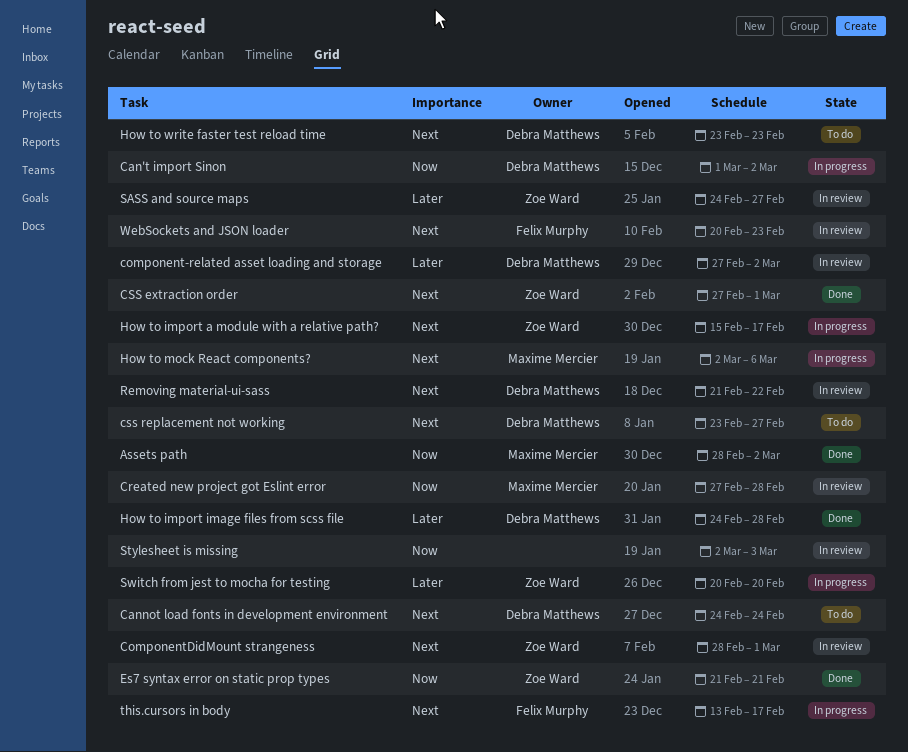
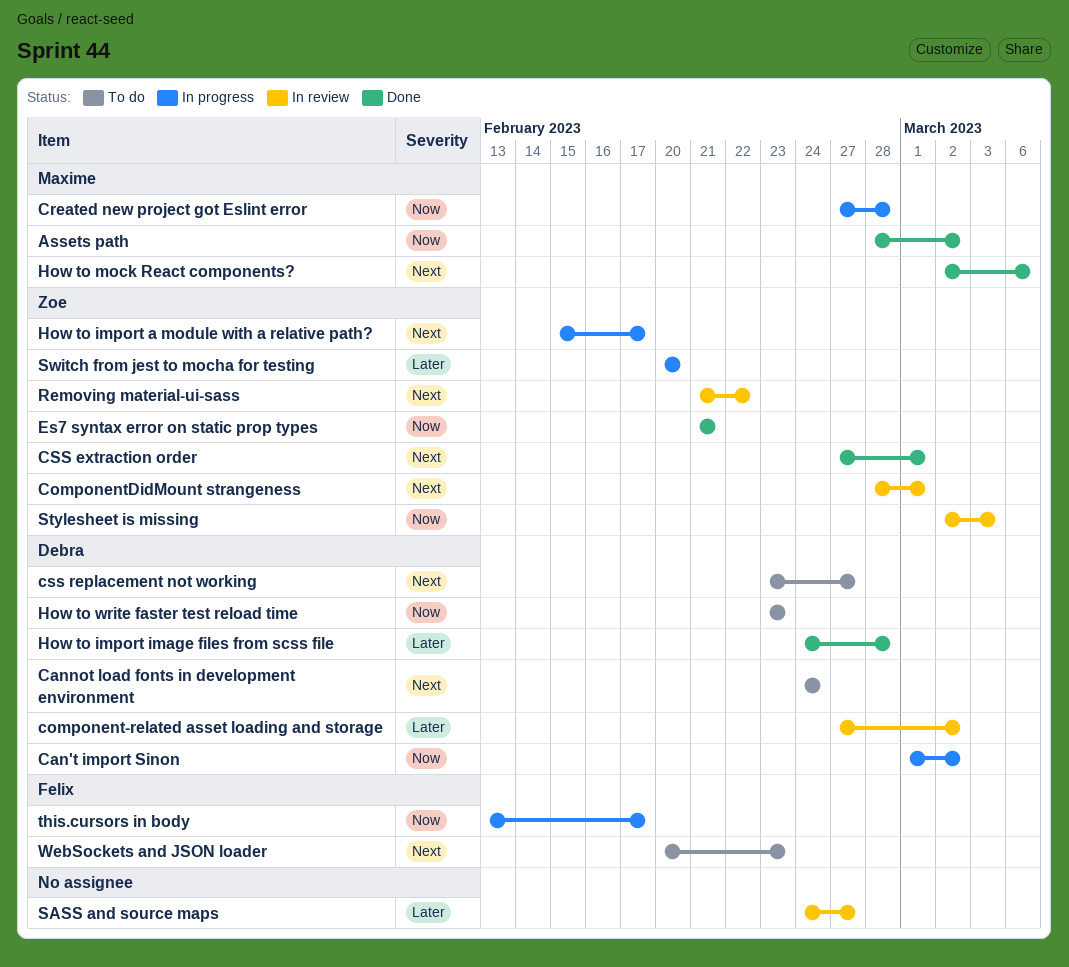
Created new project got Eslint error, status: In review -> In progress
How to mock React components?, status: In progress -> Done
How to write faster test reload time, priority: Next -> Now
Removing material-ui-sass, owner: Debra Matthews -> Zoe Ward
SASS and source maps, owner: Zoe Ward -> none
Stylesheet is missing, owner: none -> Zoe Ward
this.cursors in body, priority: Next -> Now
WebSockets and JSON loader, status: In review -> To do

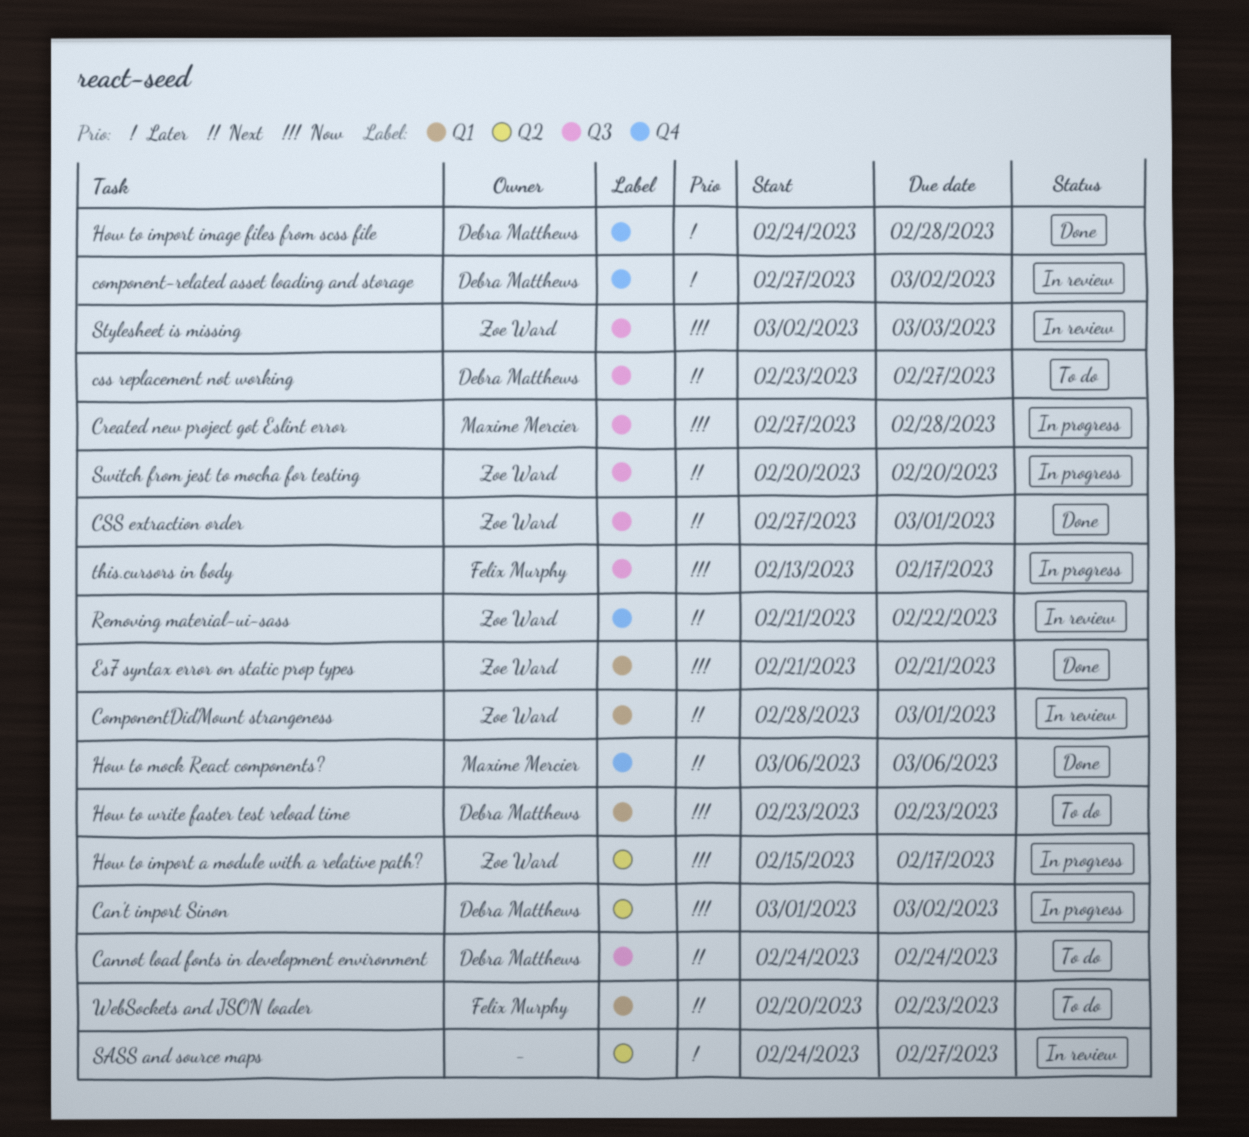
Assets path: present -> none
How to import a module with a relative path?, priority: Next -> Now
How to mock React components?, start: Mar 2 -> Mar 6
Switch from jest to mocha for testing, priority: Later -> Next

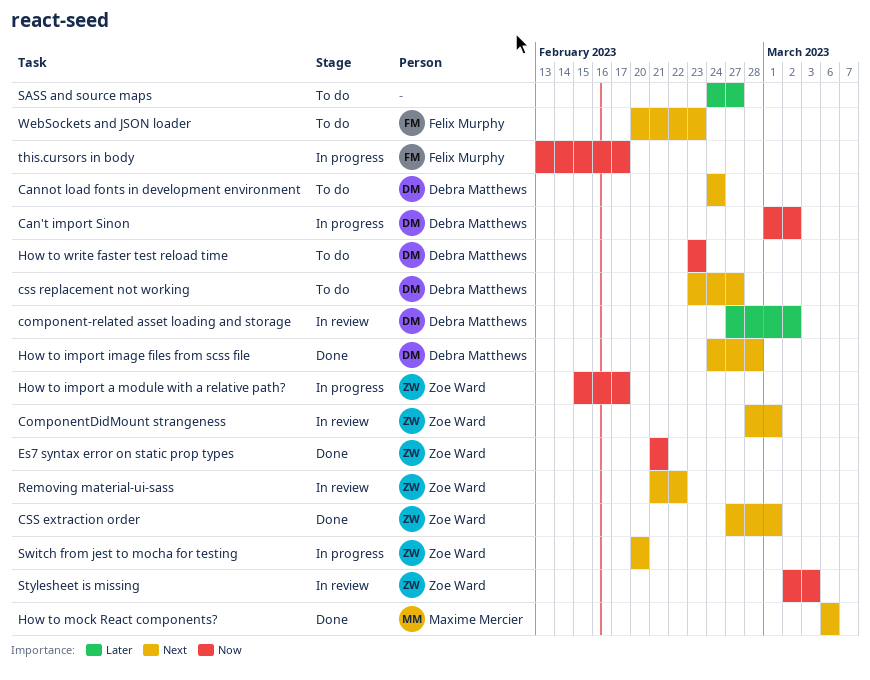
Created new project got Eslint error: present -> none
How to import image files from scss file, priority: Later -> Next
SASS and source maps, status: In review -> To do

